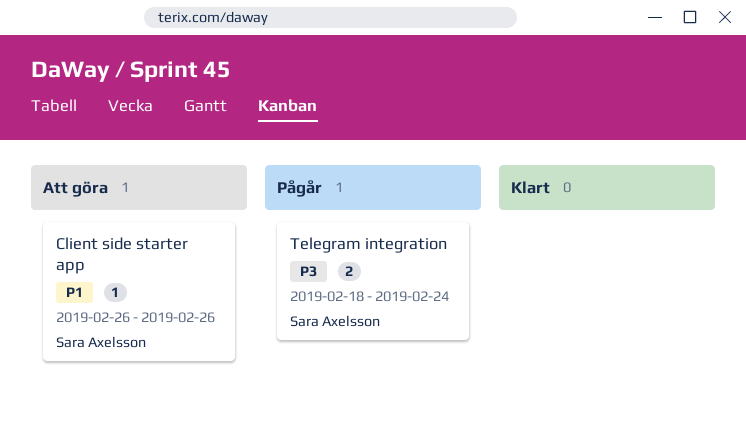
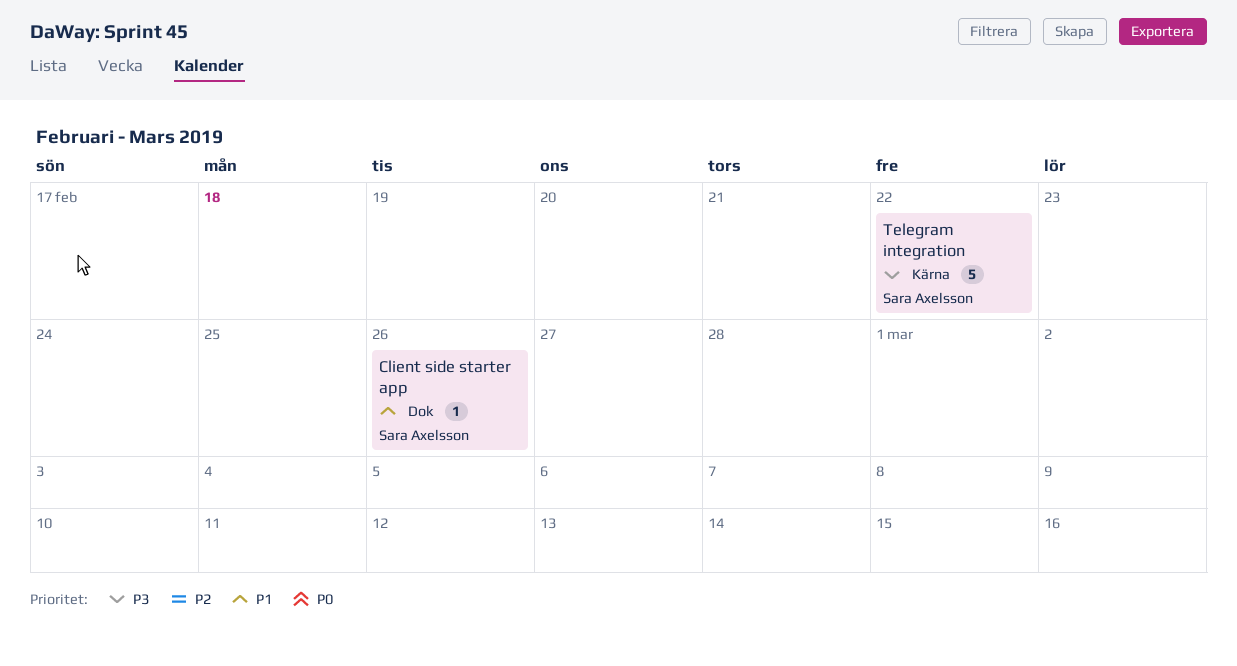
Telegram integration, estimate: 2 -> 5
Telegram integration, due: Feb 24 -> Feb 22

